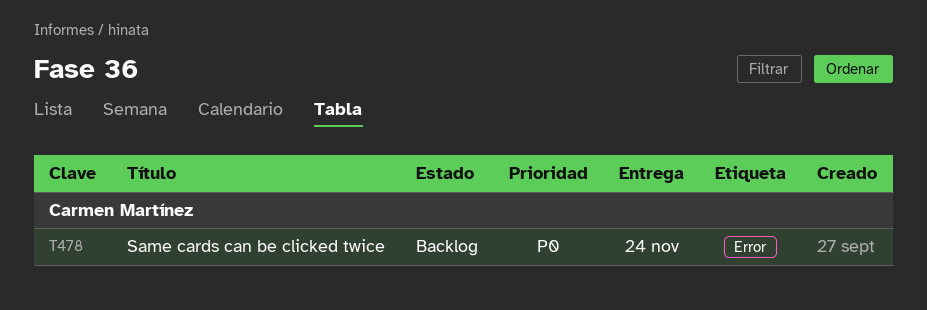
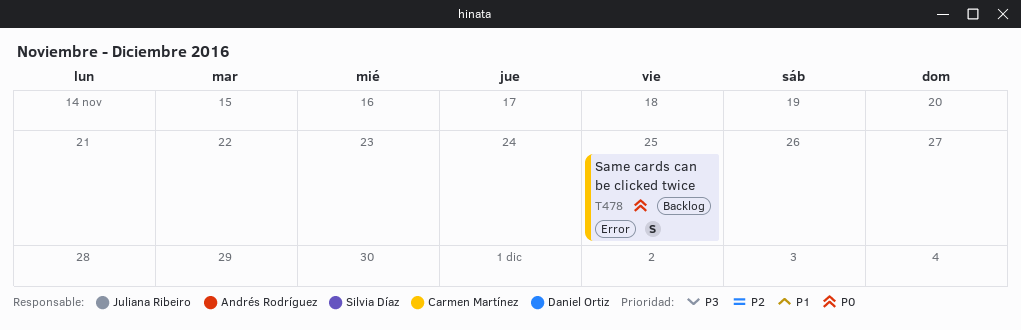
T478, due: Nov 24 -> Nov 25

